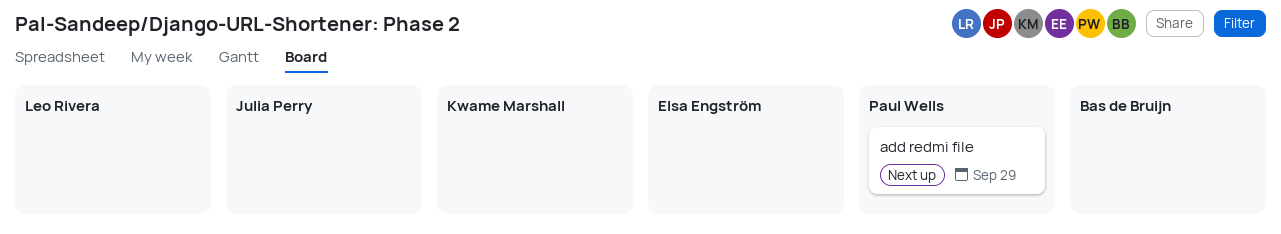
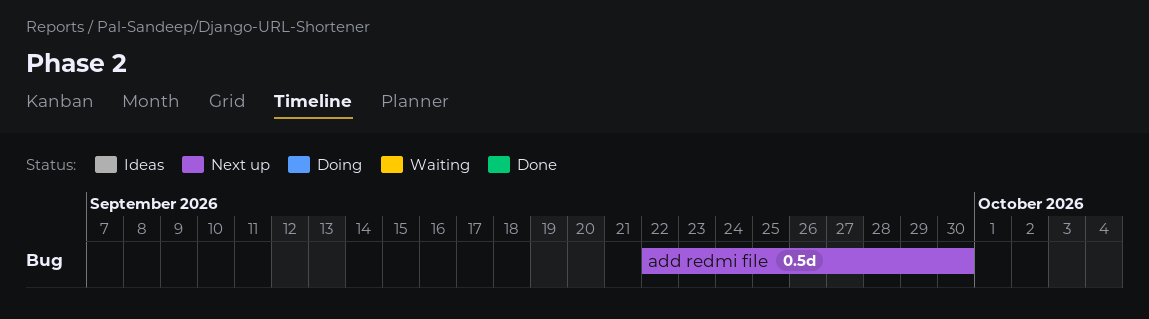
add redmi file, due: Sep 29 -> Sep 30

